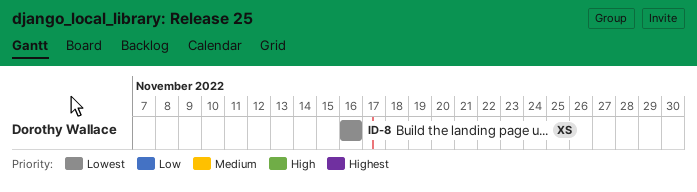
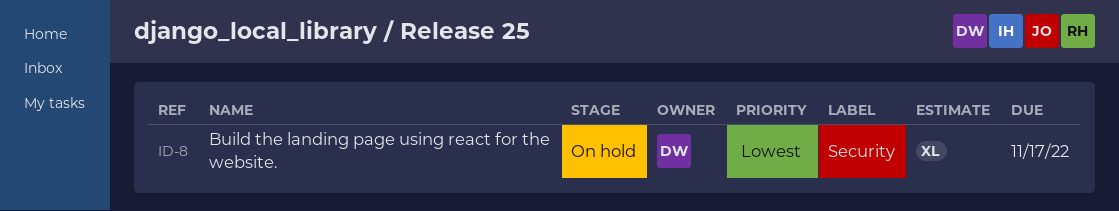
ID-8, estimate: XS -> XL
ID-8, due: Nov 16 -> Nov 17

